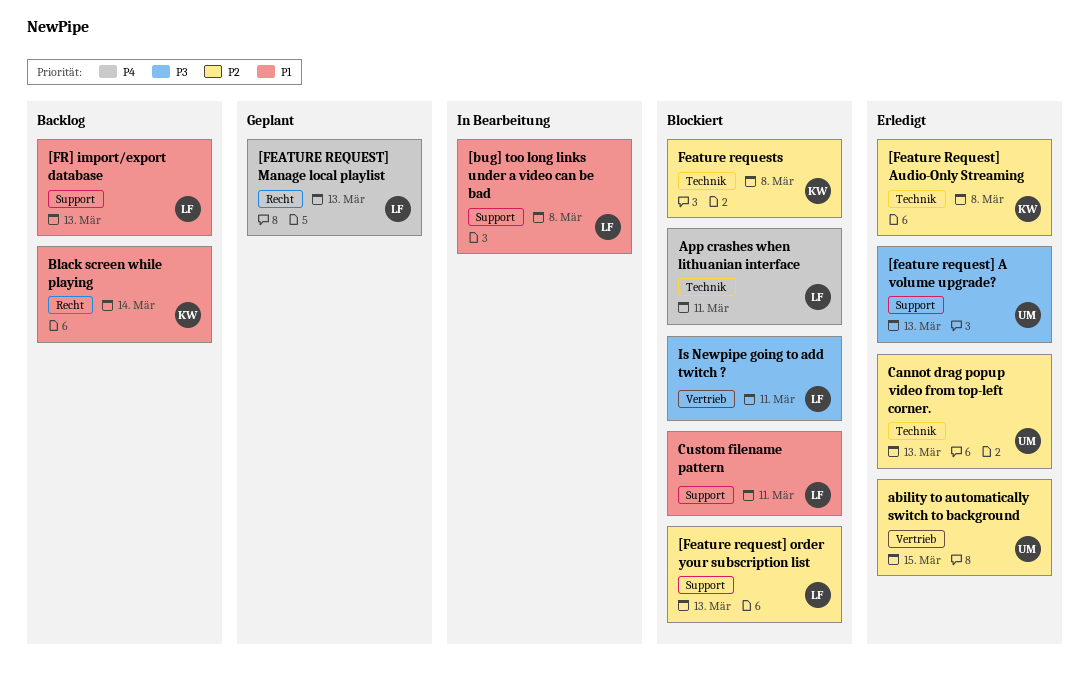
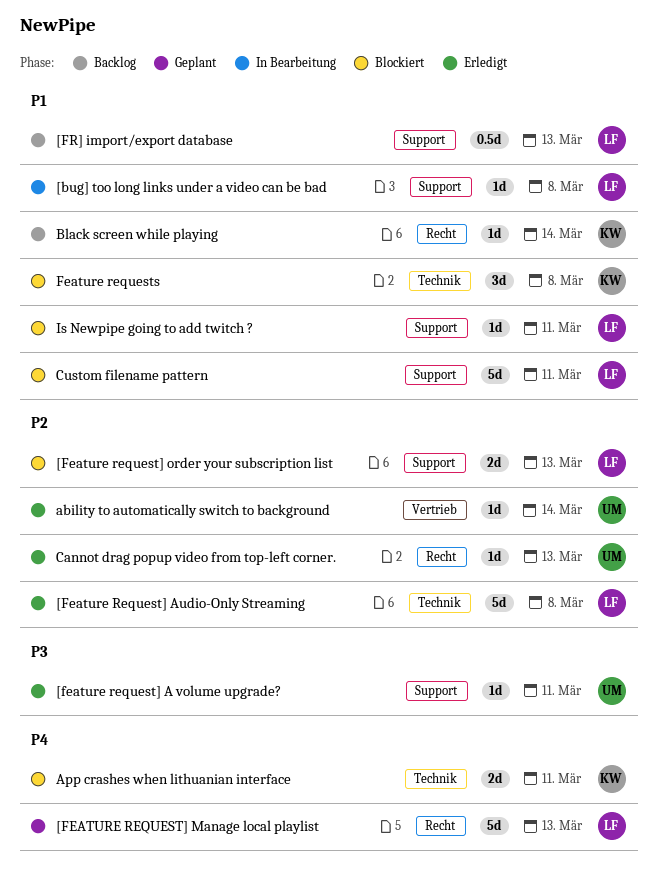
[feature request] A volume upgrade?, due: Mar 13 -> Mar 11
[Feature Request] Audio-Only Streaming, owner: KW -> LF
ability to automatically switch to background, due: Mar 15 -> Mar 14
App crashes when lithuanian interface, owner: LF -> KW
Cannot drag popup video from top-left corner., label: Technik -> Recht
Feature requests, priority: P2 -> P1
Is Newpipe going to add twitch ?, priority: P3 -> P1
Is Newpipe going to add twitch ?, label: Vertrieb -> Support

